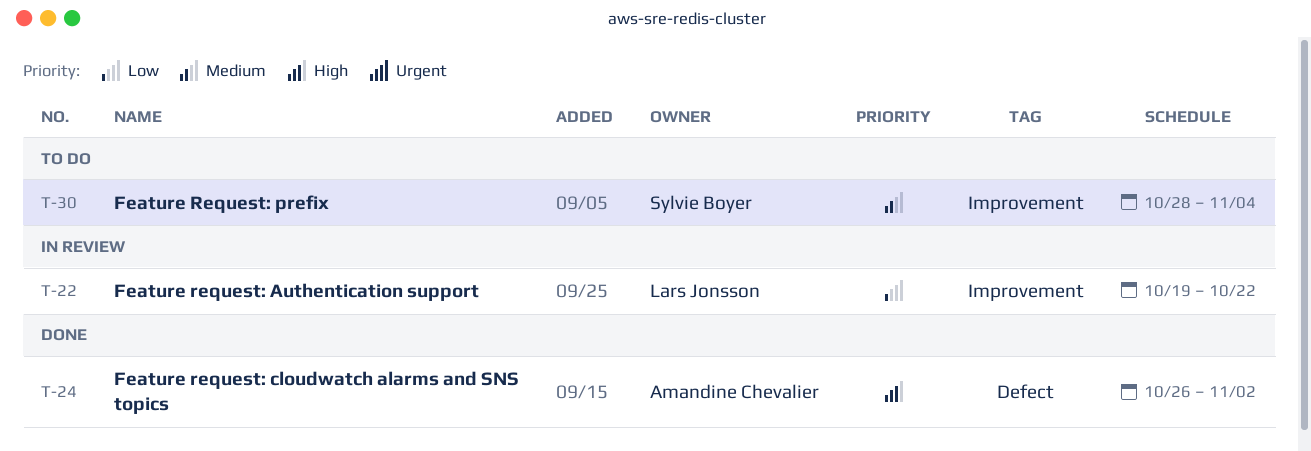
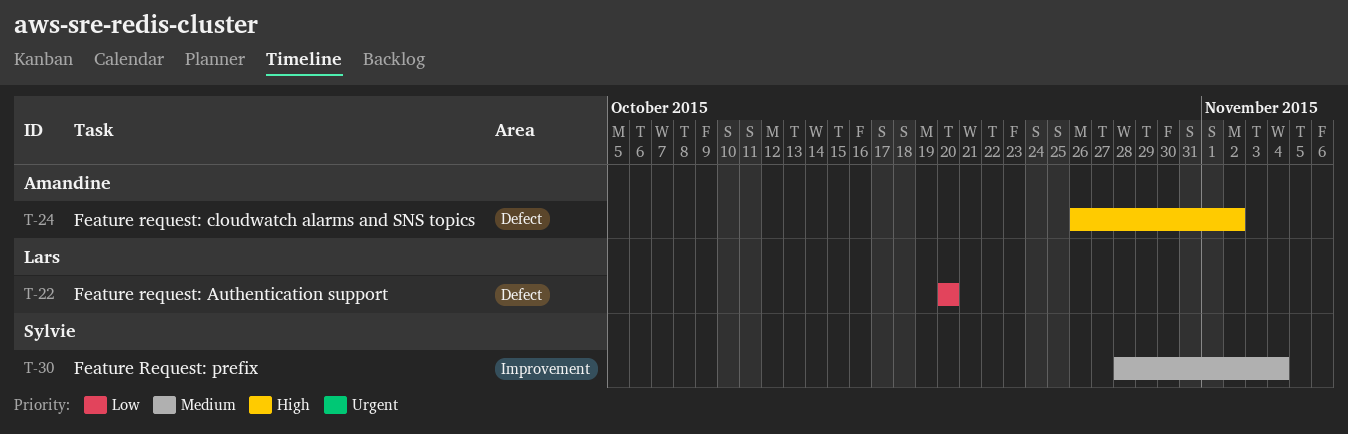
T-22, label: Improvement -> Defect
T-22, start: Oct 19 -> Oct 20
T-22, due: Oct 22 -> Oct 20

